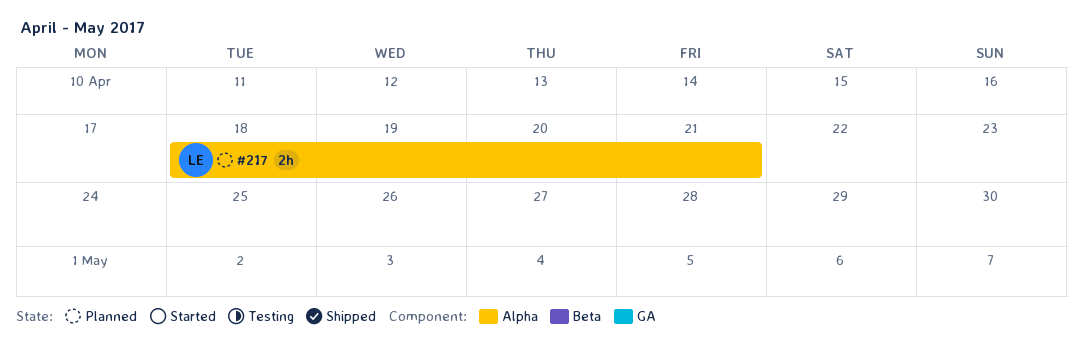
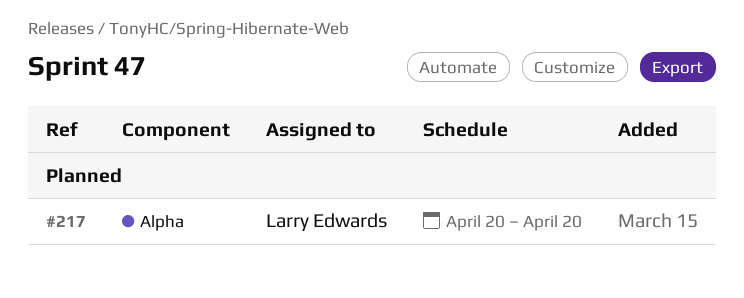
#217, start: Apr 18 -> Apr 20
#217, due: Apr 21 -> Apr 20

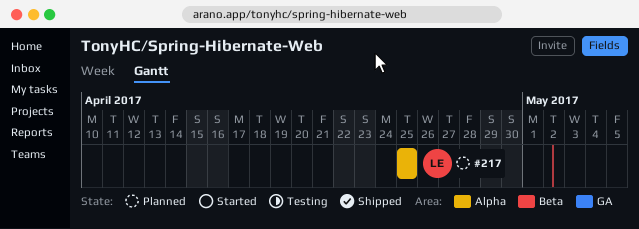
#217, start: Apr 20 -> Apr 25
#217, due: Apr 20 -> Apr 25

